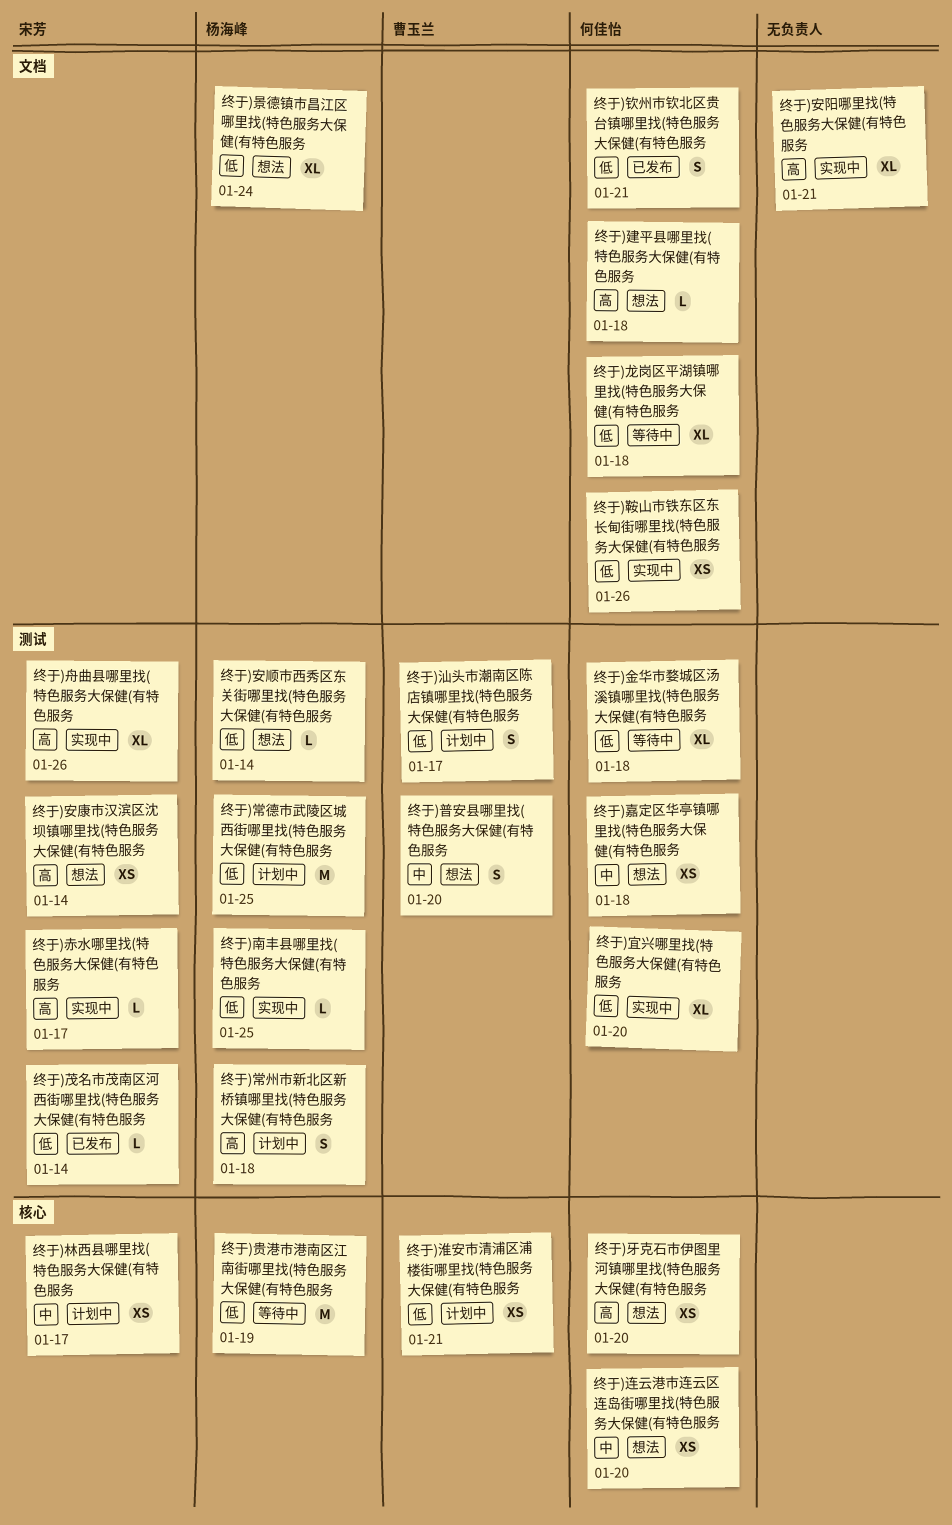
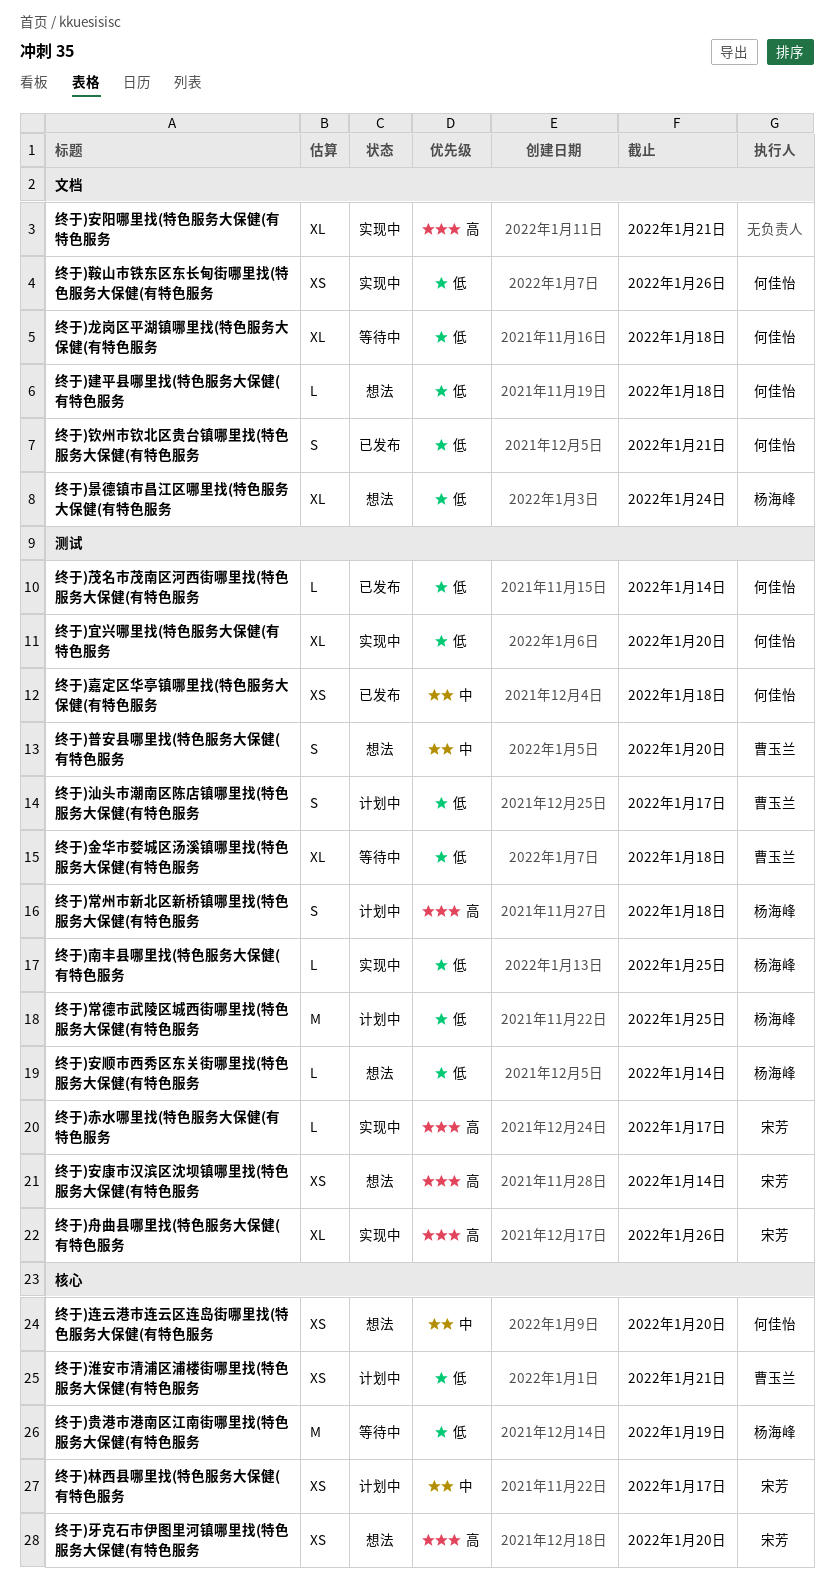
终于)嘉定区华亭镇哪里找(特色服务大保健(有特色服务, status: 想法 -> 已发布
终于)建平县哪里找(特色服务大保健(有特色服务, priority: 高 -> 低
终于)牙克石市伊图里河镇哪里找(特色服务大保健(有特色服务, owner: 何佳怡 -> 宋芳
终于)茂名市茂南区河西街哪里找(特色服务大保健(有特色服务, owner: 宋芳 -> 何佳怡
终于)金华市婺城区汤溪镇哪里找(特色服务大保健(有特色服务, owner: 何佳怡 -> 曹玉兰

